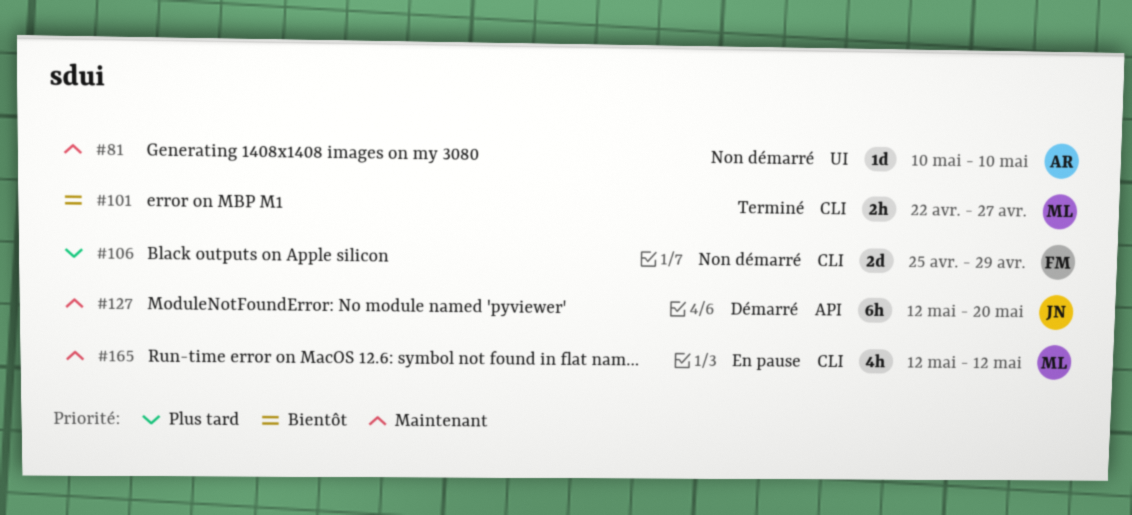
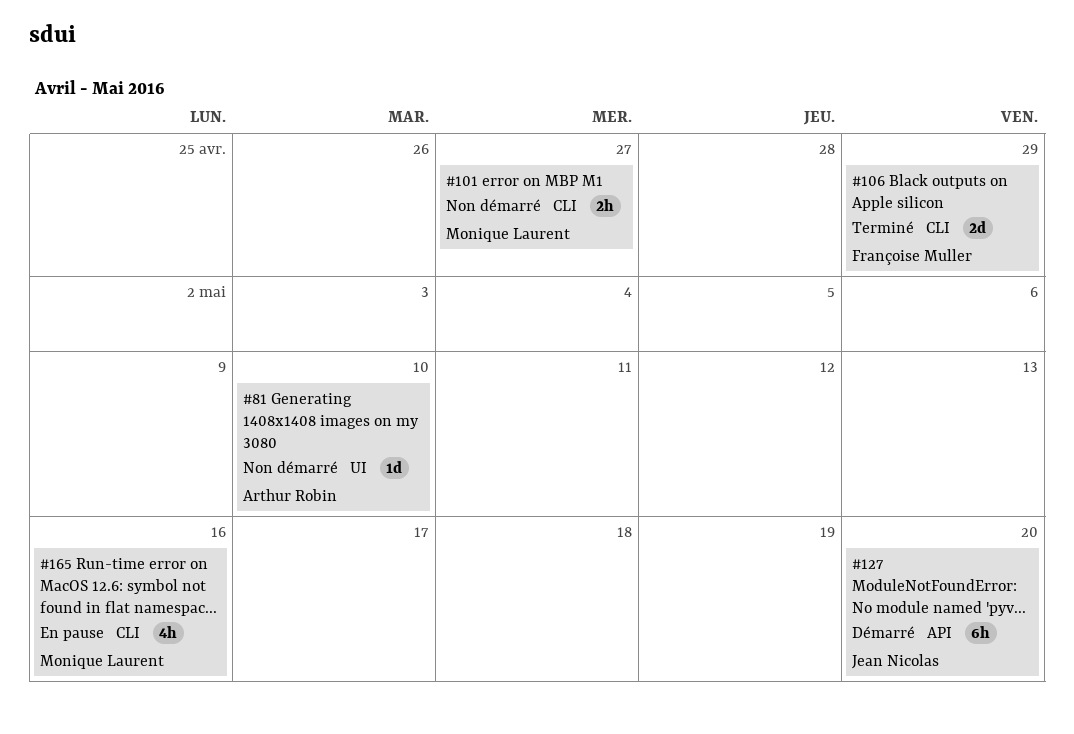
#101, status: Terminé -> Non démarré
#106, status: Non démarré -> Terminé
#165, due: May 12 -> May 16

